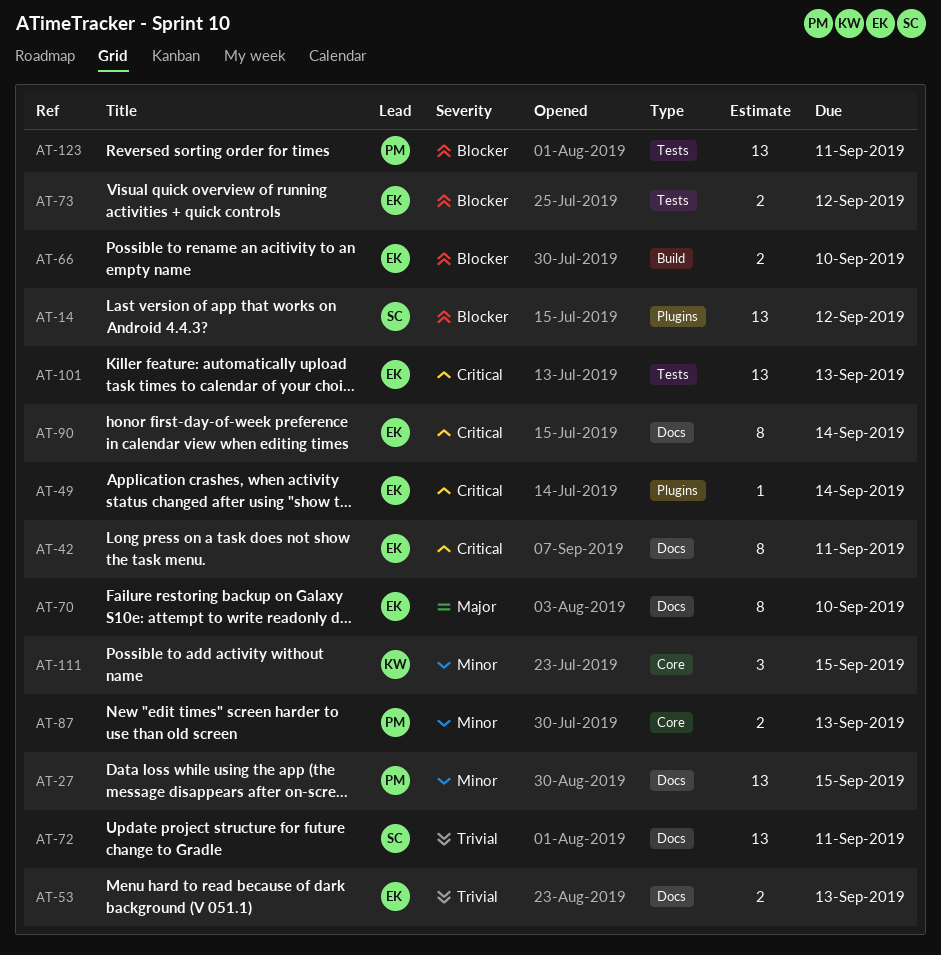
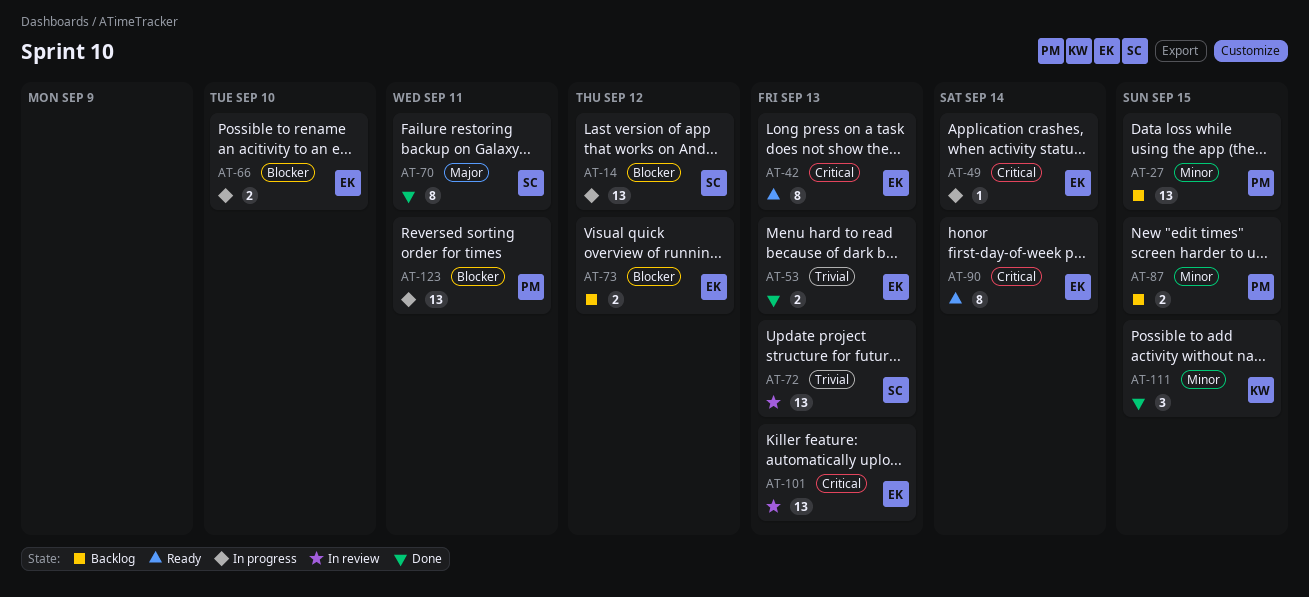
AT-42, due: Sep 11 -> Sep 13
AT-70, owner: EK -> SC
AT-70, due: Sep 10 -> Sep 11
AT-72, due: Sep 11 -> Sep 13
AT-87, due: Sep 13 -> Sep 15

